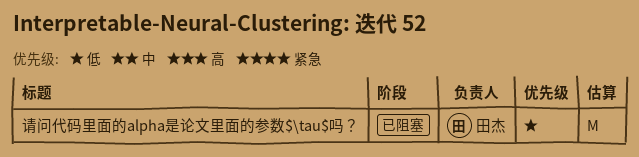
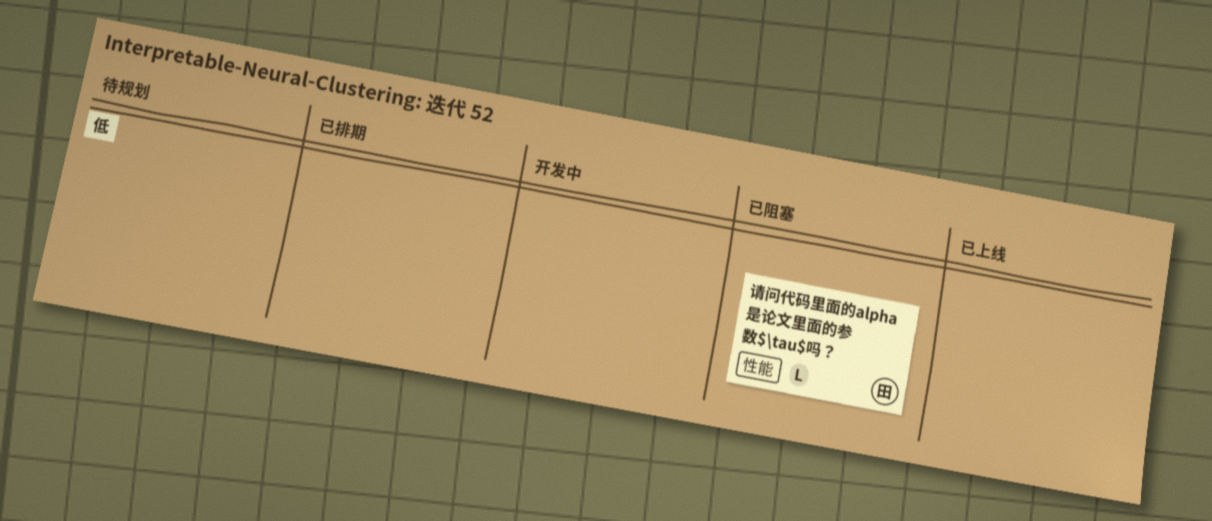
请问代码里面的alpha是论文里面的参数$\tau$吗？, estimate: M -> L

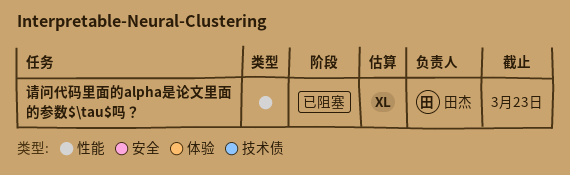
请问代码里面的alpha是论文里面的参数$\tau$吗？, estimate: L -> XL

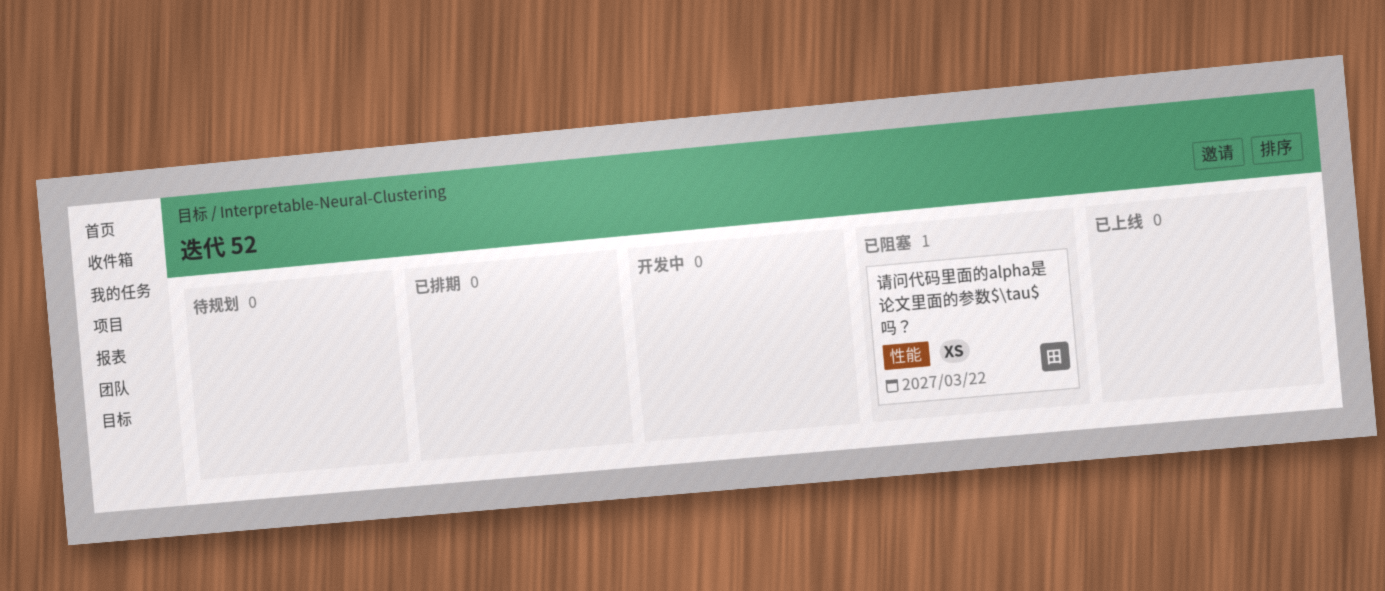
请问代码里面的alpha是论文里面的参数$\tau$吗？, estimate: XL -> XS
请问代码里面的alpha是论文里面的参数$\tau$吗？, due: Mar 23 -> Mar 22

